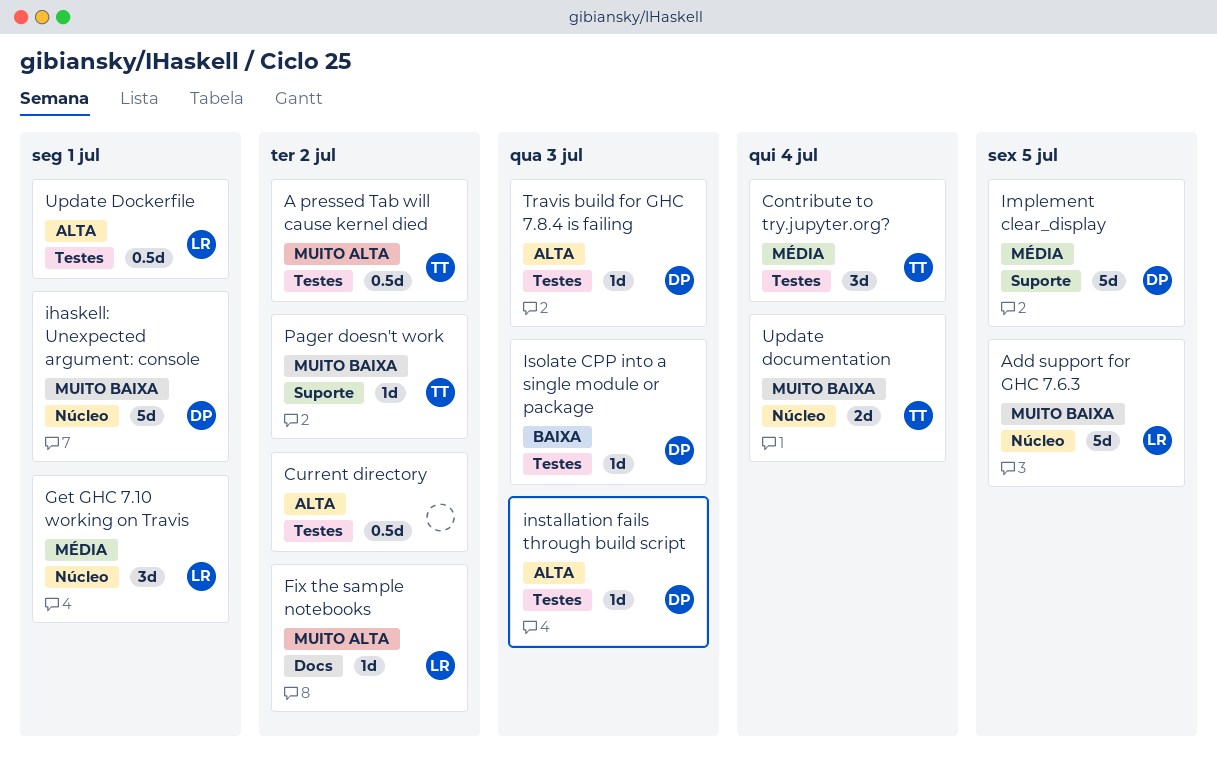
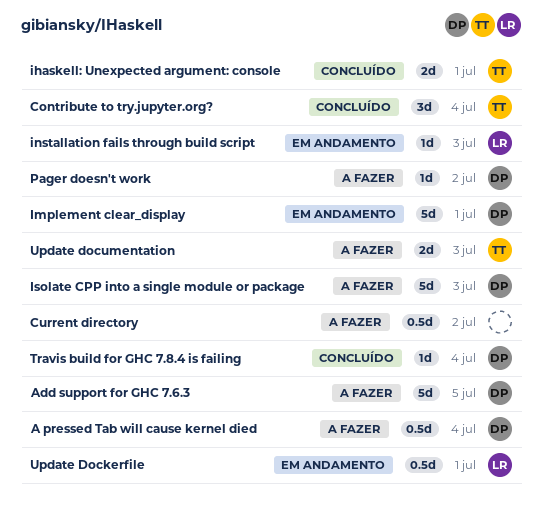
A pressed Tab will cause kernel died, owner: TT -> DP
A pressed Tab will cause kernel died, due: Jul 2 -> Jul 4
Add support for GHC 7.6.3, owner: LR -> DP
Fix the sample notebooks: present -> none
Get GHC 7.10 working on Travis: present -> none
ihaskell: Unexpected argument: console, owner: DP -> TT
ihaskell: Unexpected argument: console, estimate: 5d -> 2d
Implement clear_display, due: Jul 5 -> Jul 1
installation fails through build script, owner: DP -> LR
Isolate CPP into a single module or package, estimate: 1d -> 5d
Pager doesn't work, owner: TT -> DP
Travis build for GHC 7.8.4 is failing, due: Jul 3 -> Jul 4
Update documentation, due: Jul 4 -> Jul 3

